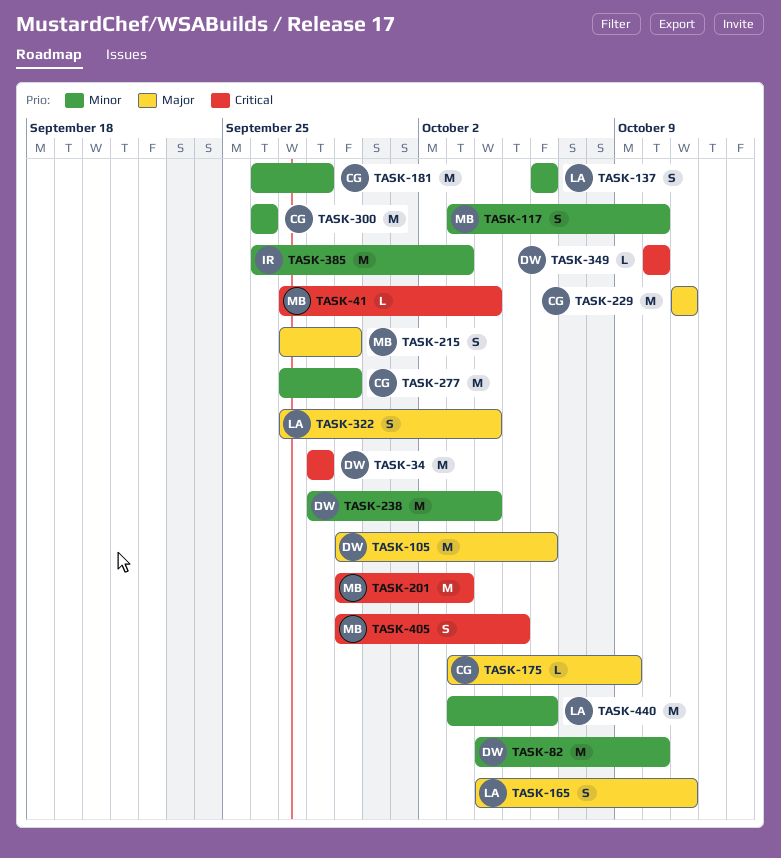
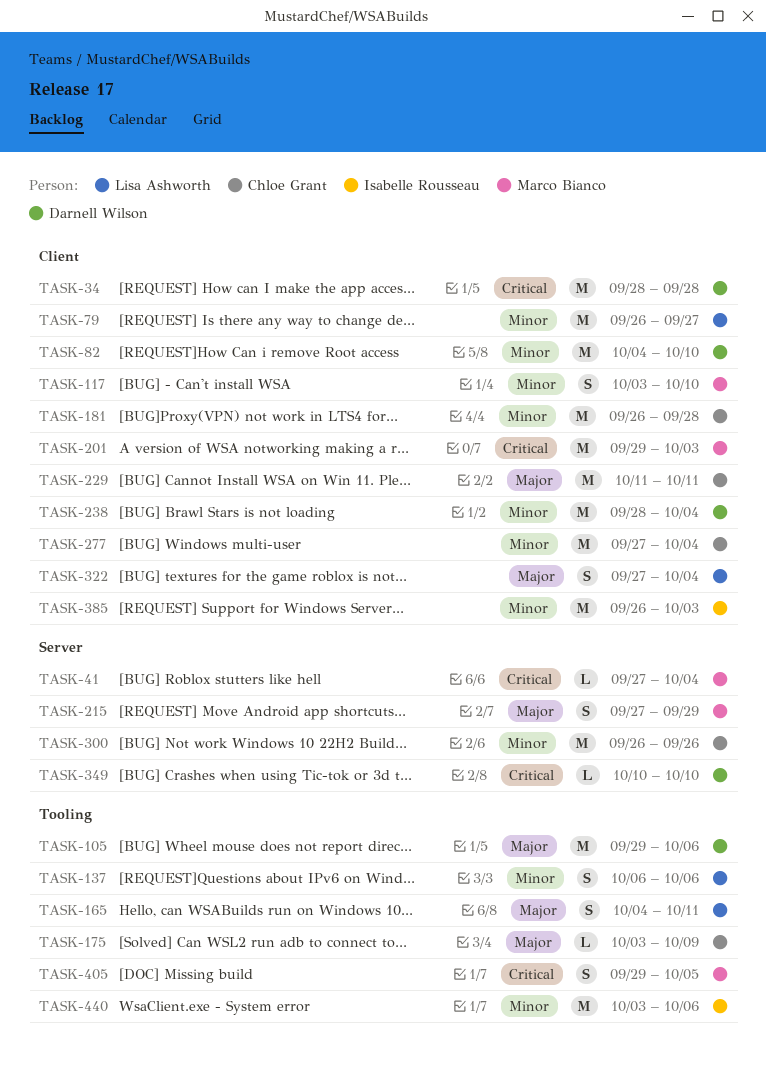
TASK-79: none -> present
TASK-277, due: Sep 29 -> Oct 4
TASK-440, owner: Lisa Ashworth -> Isabelle Rousseau

